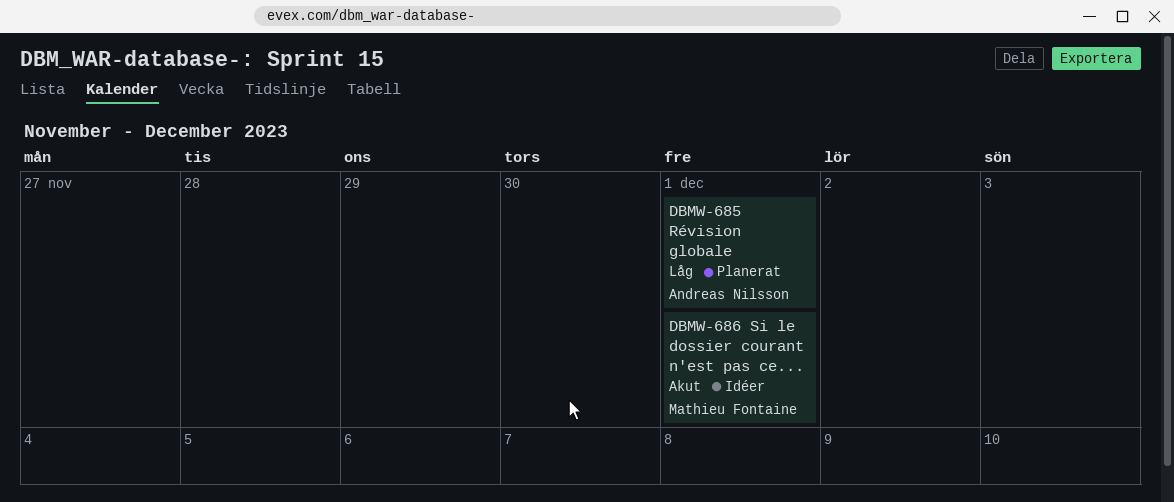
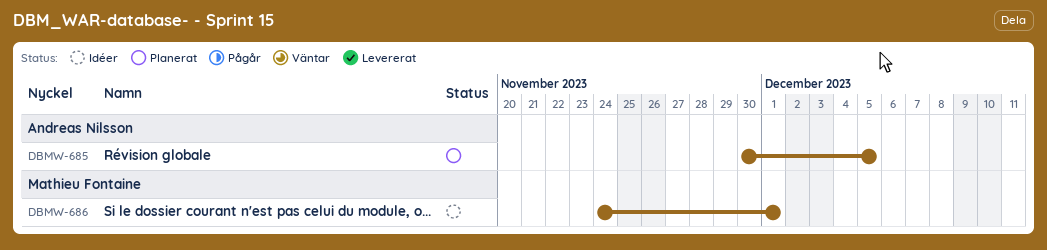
DBMW-685, due: Dec 1 -> Dec 5

